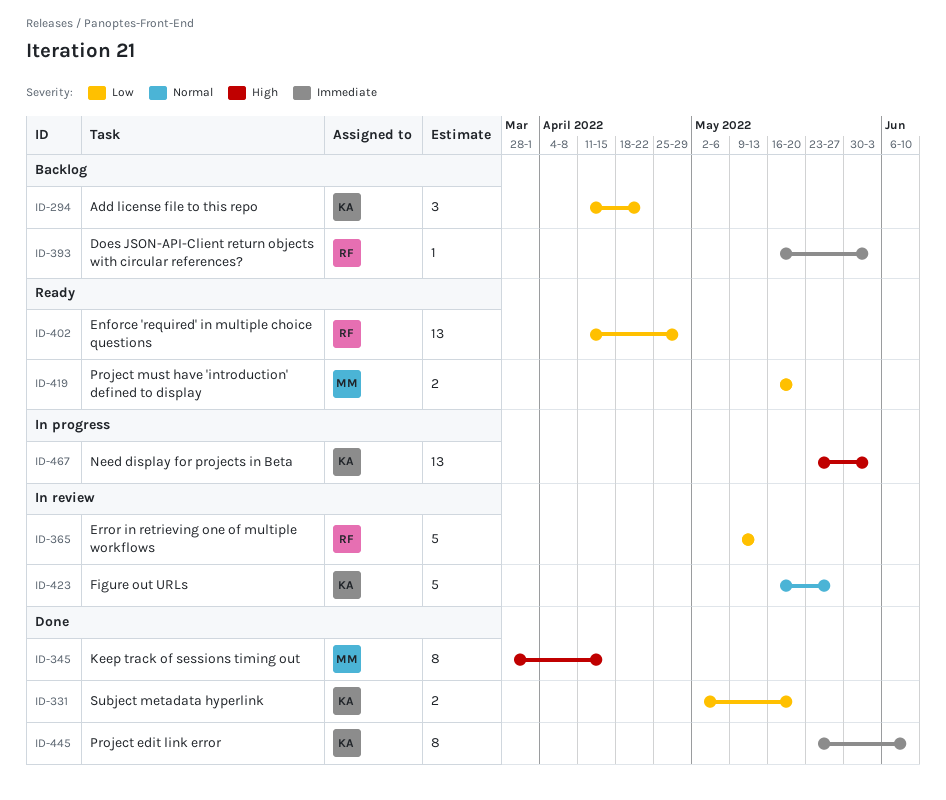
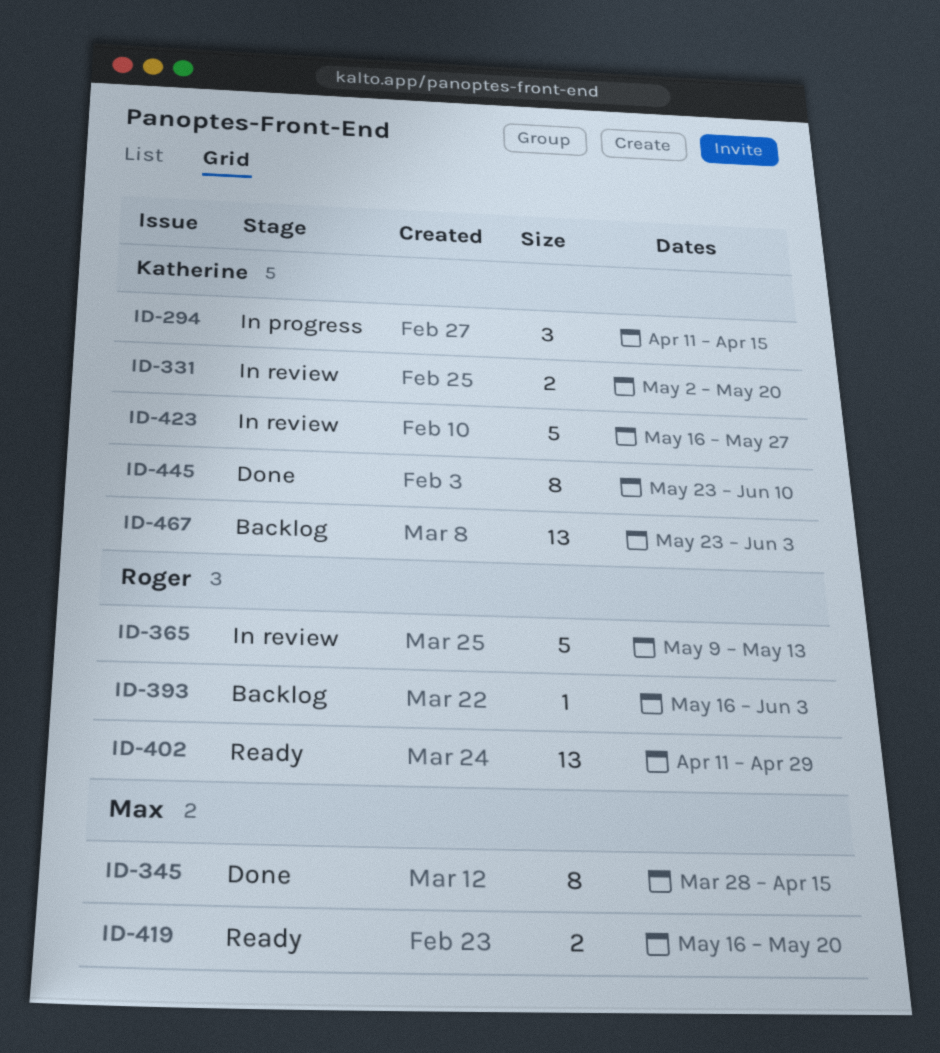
ID-294, status: Backlog -> In progress
ID-294, due: Apr 22 -> Apr 15
ID-331, status: Done -> In review
ID-467, status: In progress -> Backlog

